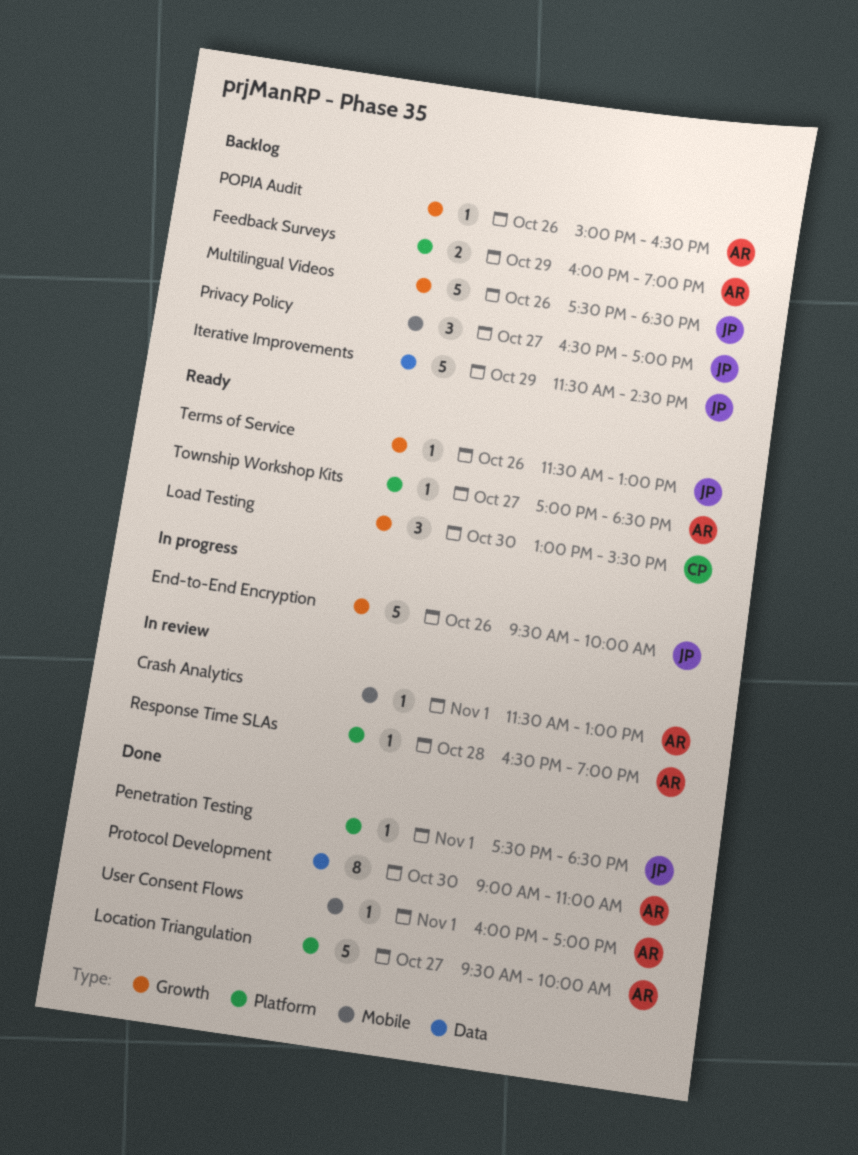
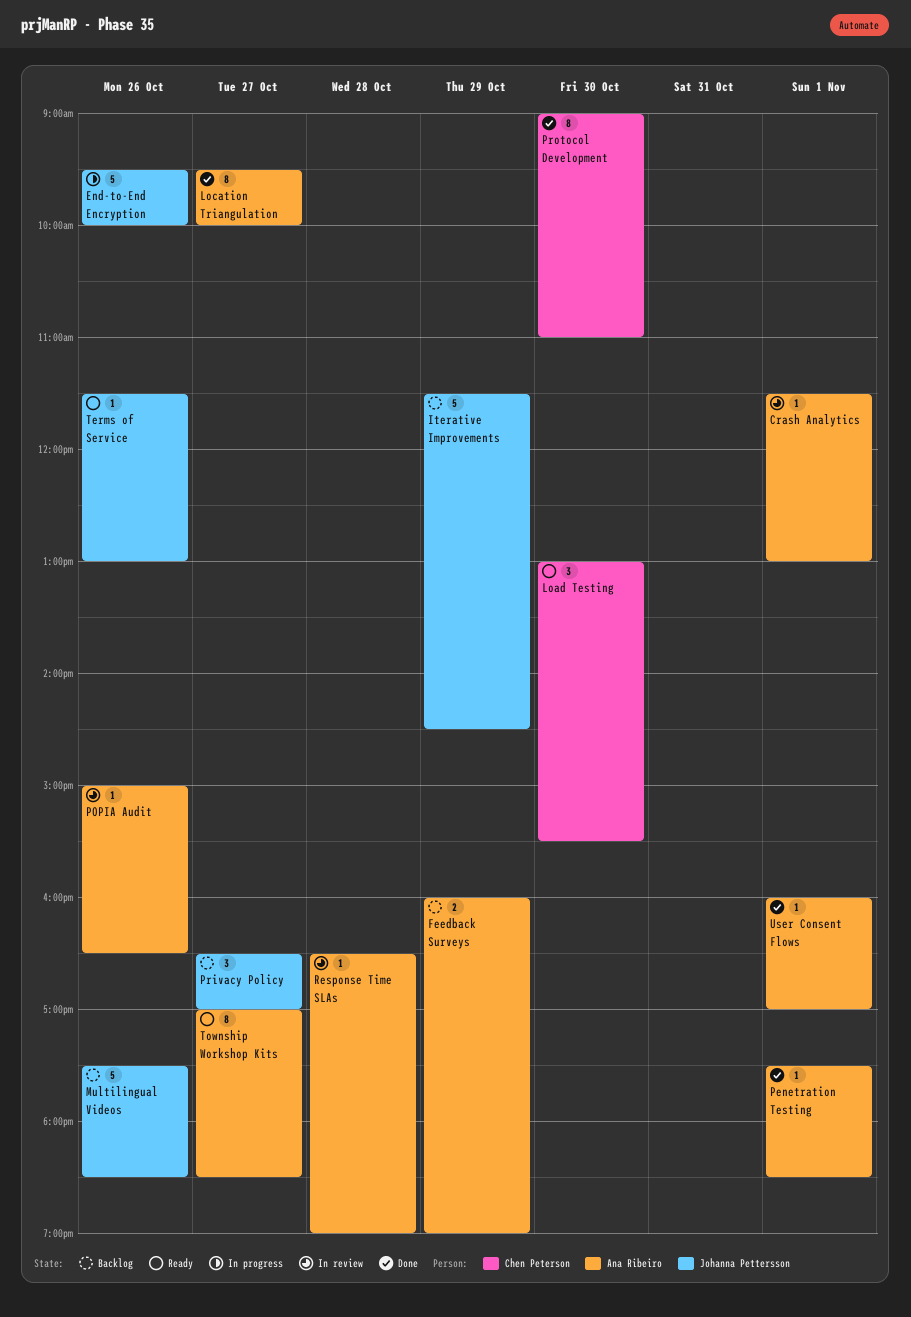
Location Triangulation, estimate: 5 -> 8
Penetration Testing, owner: Johanna Pettersson -> Ana Ribeiro
POPIA Audit, status: Backlog -> In review
Protocol Development, owner: Ana Ribeiro -> Chen Peterson
Township Workshop Kits, estimate: 1 -> 8

